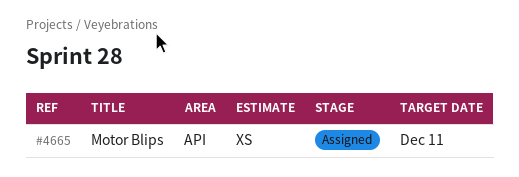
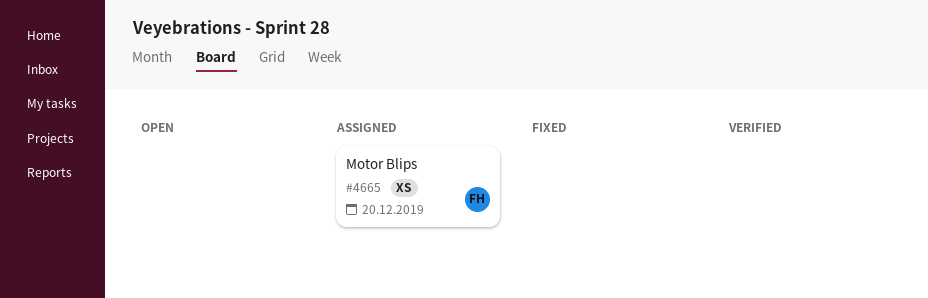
#4665, due: Dec 11 -> Dec 20

